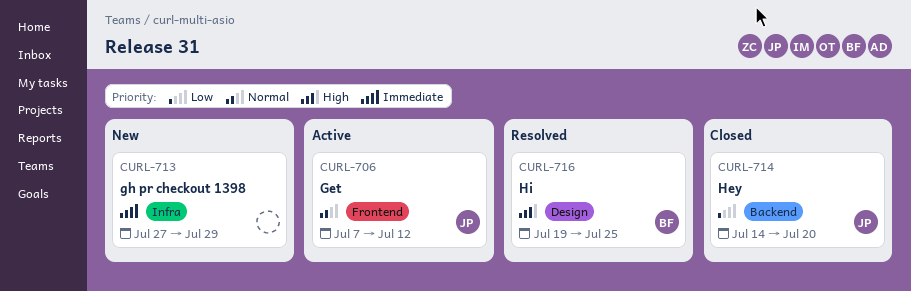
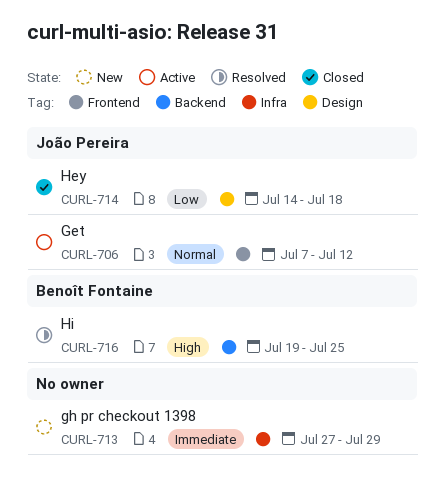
CURL-714, label: Backend -> Design
CURL-714, due: Jul 20 -> Jul 18
CURL-716, label: Design -> Backend

